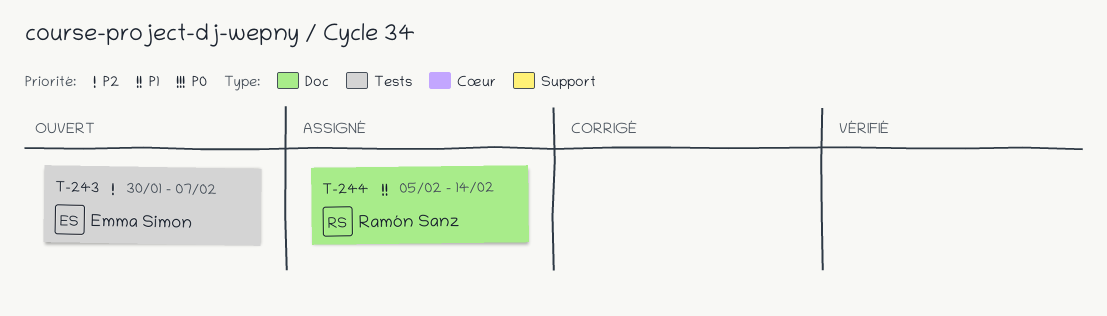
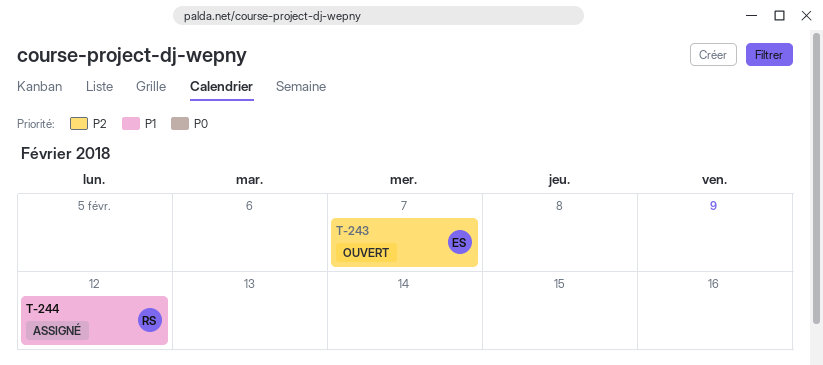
T-244, due: Feb 14 -> Feb 12

